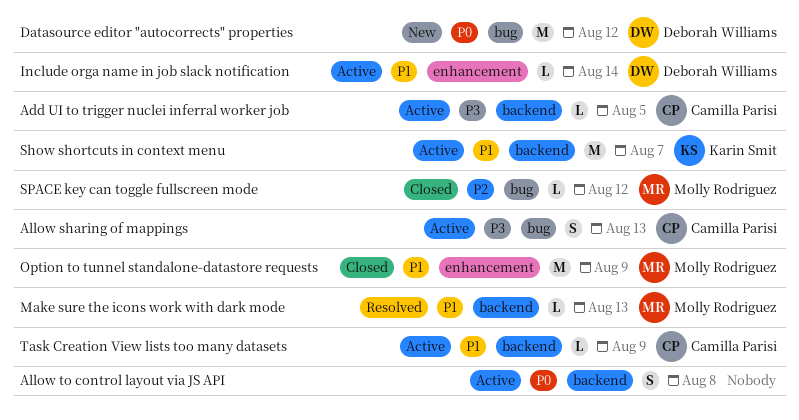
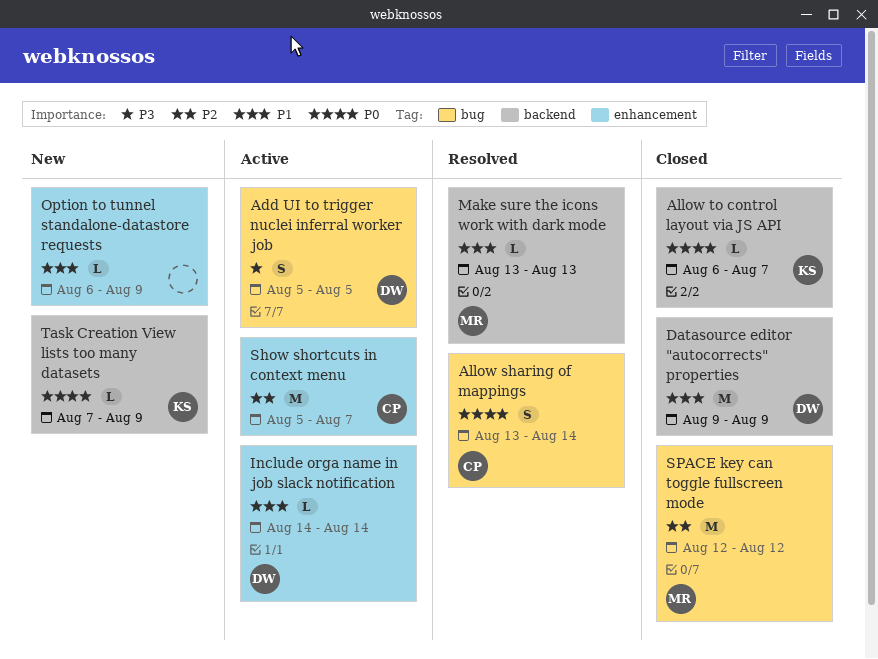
Add UI to trigger nuclei inferral worker job, owner: Camilla Parisi -> Deborah Williams
Add UI to trigger nuclei inferral worker job, label: backend -> bug
Add UI to trigger nuclei inferral worker job, estimate: L -> S
Allow sharing of mappings, status: Active -> Resolved
Allow sharing of mappings, priority: P3 -> P0
Allow sharing of mappings, due: Aug 13 -> Aug 14
Allow to control layout via JS API, status: Active -> Closed
Allow to control layout via JS API, owner: none -> Karin Smit
Allow to control layout via JS API, estimate: S -> L
Allow to control layout via JS API, due: Aug 8 -> Aug 7
Datasource editor "autocorrects" properties, status: New -> Closed
Datasource editor "autocorrects" properties, priority: P0 -> P1
Datasource editor "autocorrects" properties, label: bug -> backend
Datasource editor "autocorrects" properties, due: Aug 12 -> Aug 9
Option to tunnel standalone-datastore requests, status: Closed -> New
Option to tunnel standalone-datastore requests, owner: Molly Rodriguez -> none
Option to tunnel standalone-datastore requests, estimate: M -> L
Show shortcuts in context menu, owner: Karin Smit -> Camilla Parisi
Show shortcuts in context menu, priority: P1 -> P2
Show shortcuts in context menu, label: backend -> enhancement
SPACE key can toggle fullscreen mode, estimate: L -> M
Task Creation View lists too many datasets, status: Active -> New
Task Creation View lists too many datasets, owner: Camilla Parisi -> Karin Smit
Task Creation View lists too many datasets, priority: P1 -> P0

